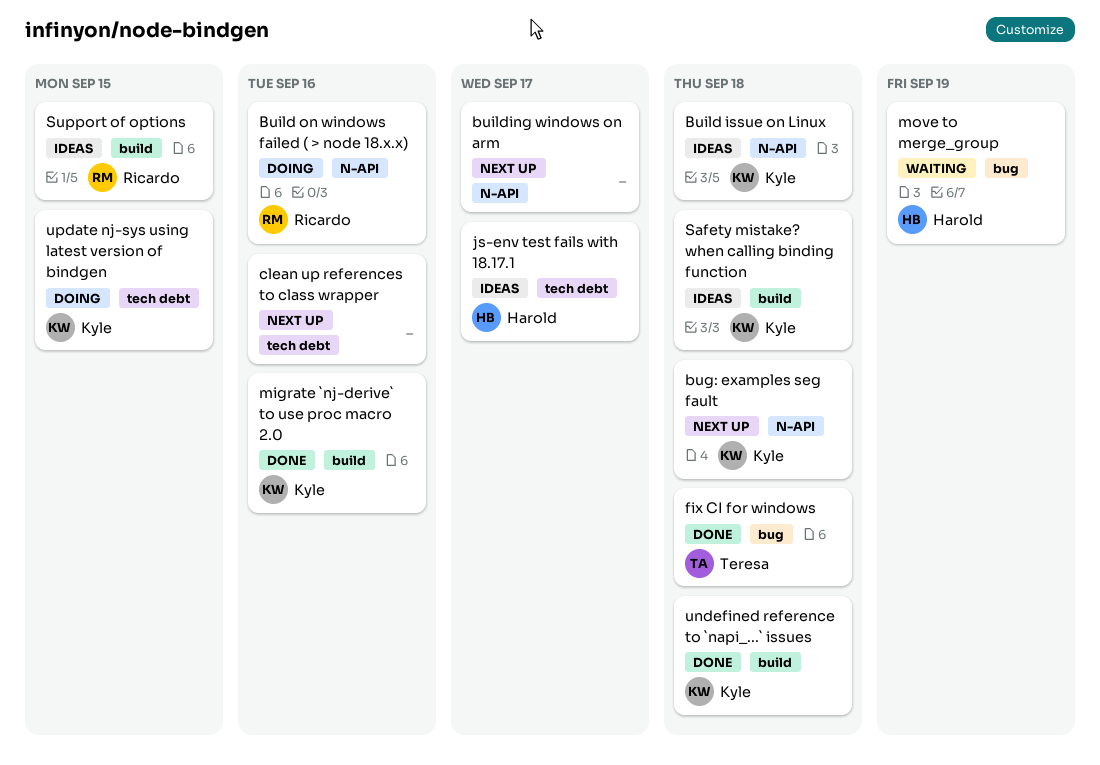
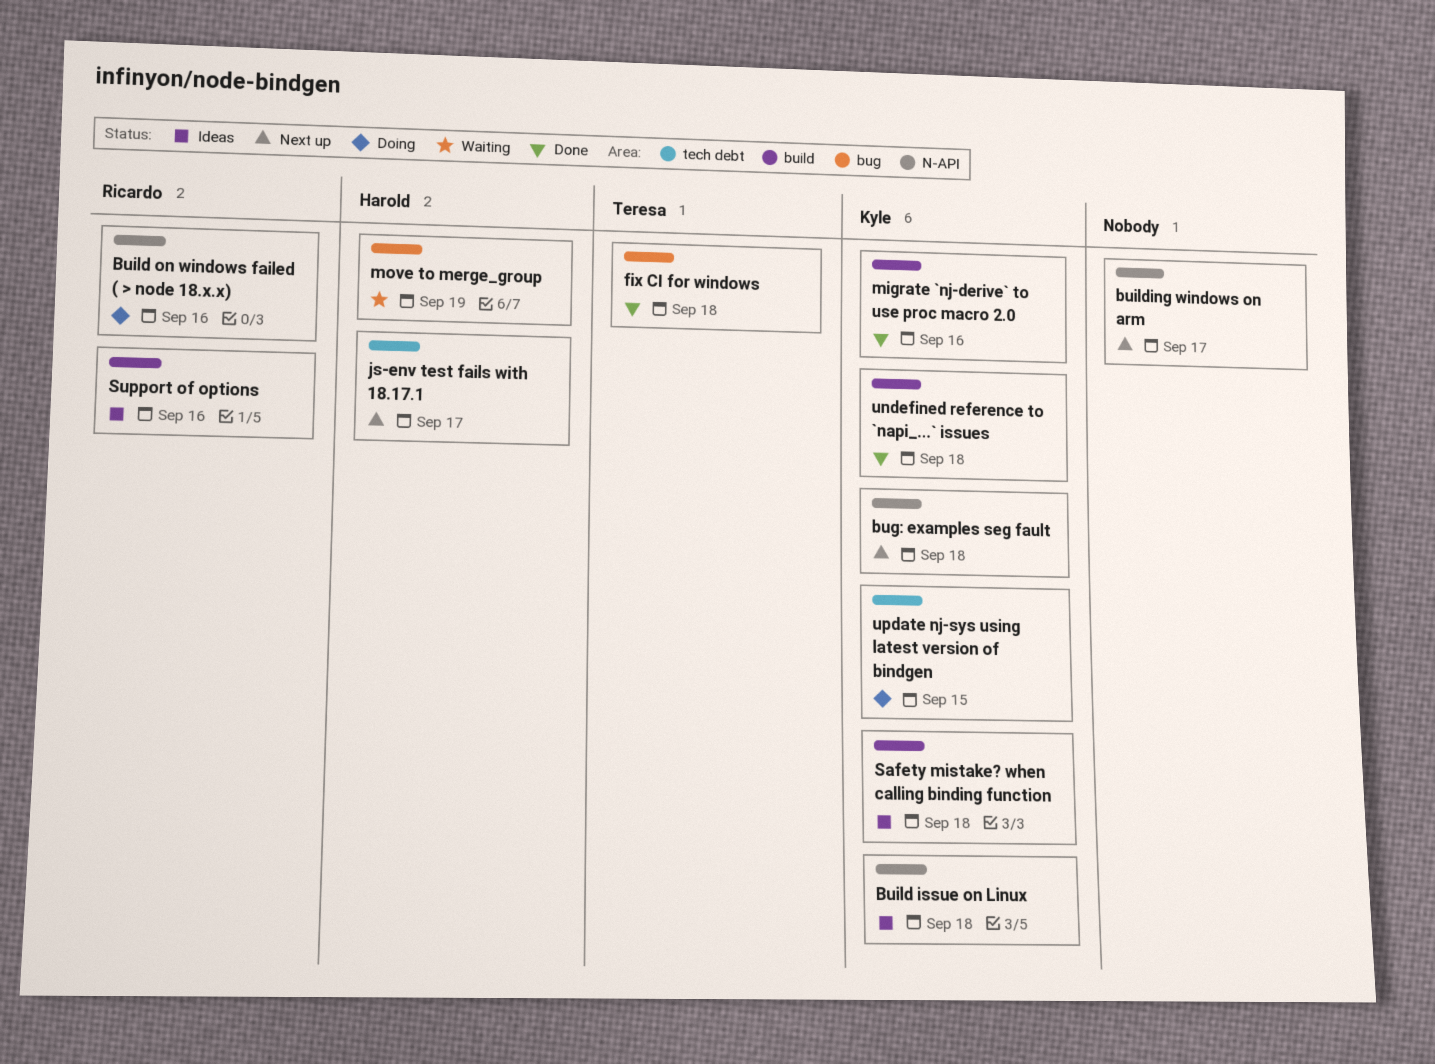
clean up references to class wrapper: present -> none
js-env test fails with 18.17.1, status: Ideas -> Next up
Support of options, due: Sep 15 -> Sep 16

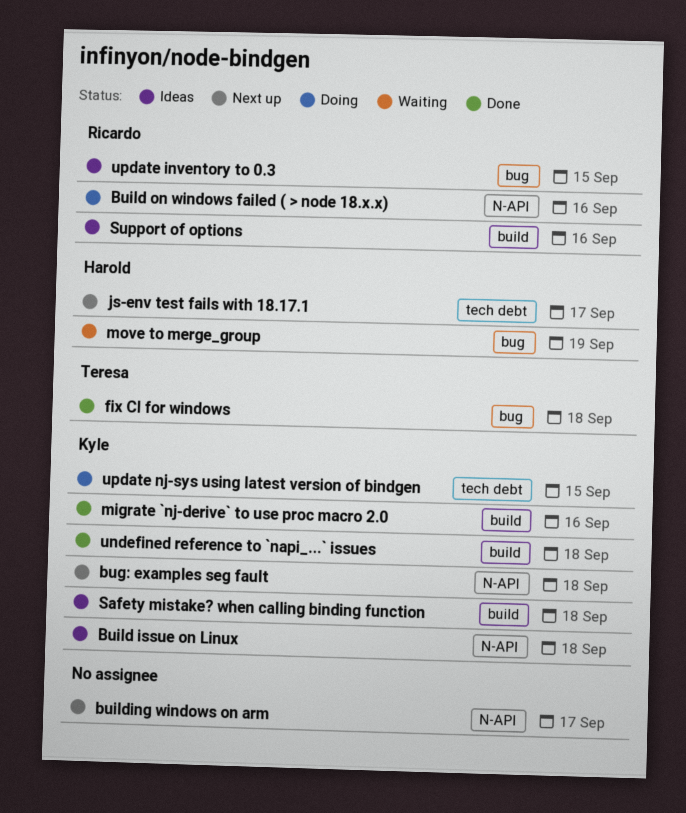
update inventory to 0.3: none -> present

